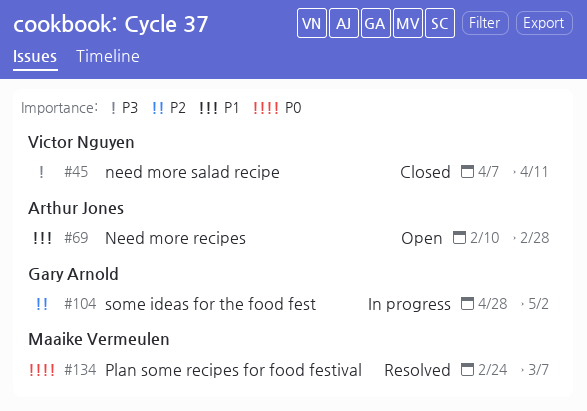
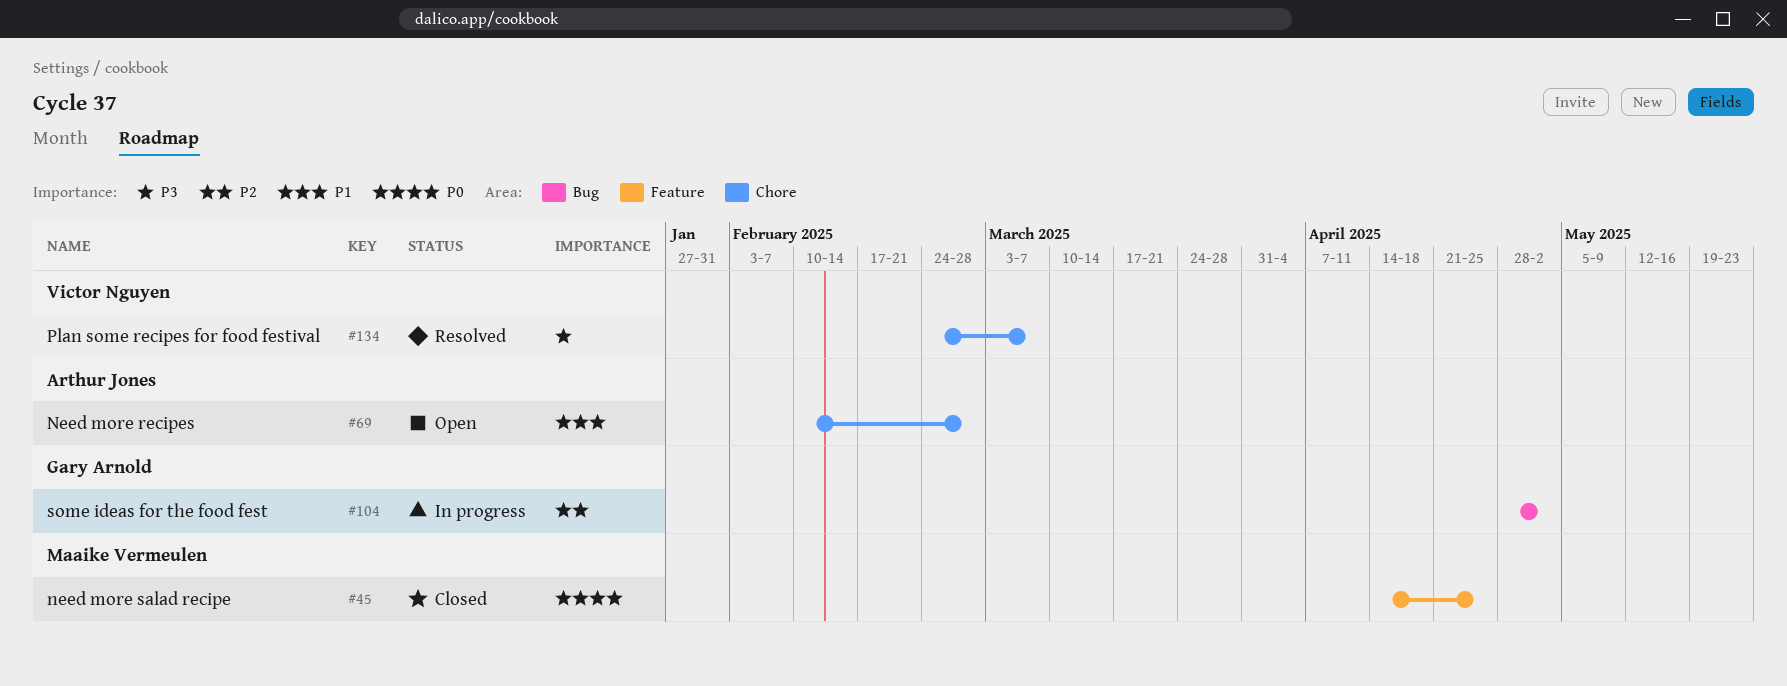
#45, owner: Victor Nguyen -> Maaike Vermeulen
#45, priority: P3 -> P0
#45, start: Apr 7 -> Apr 14
#45, due: Apr 11 -> Apr 25
#134, owner: Maaike Vermeulen -> Victor Nguyen
#134, priority: P0 -> P3

